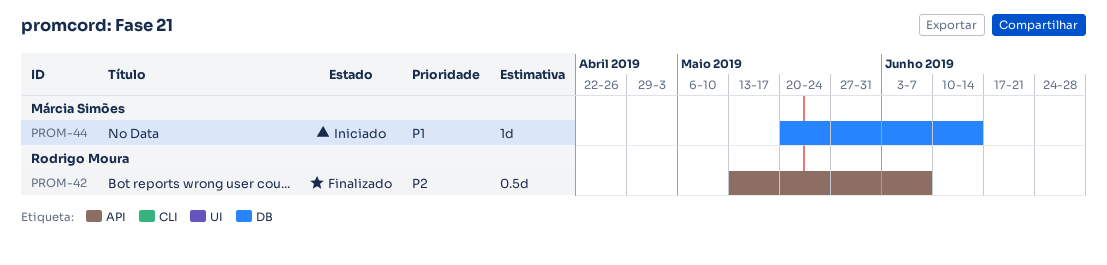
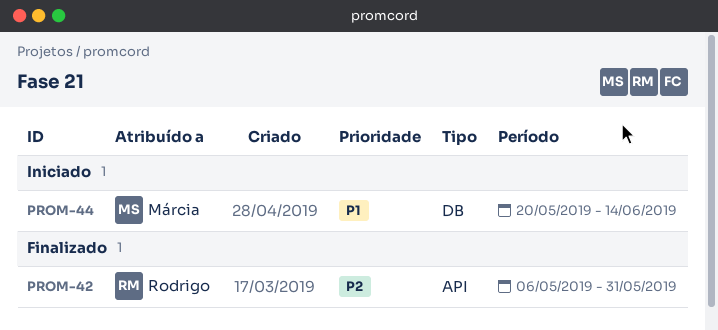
PROM-42, start: May 13 -> May 6
PROM-42, due: Jun 7 -> May 31

